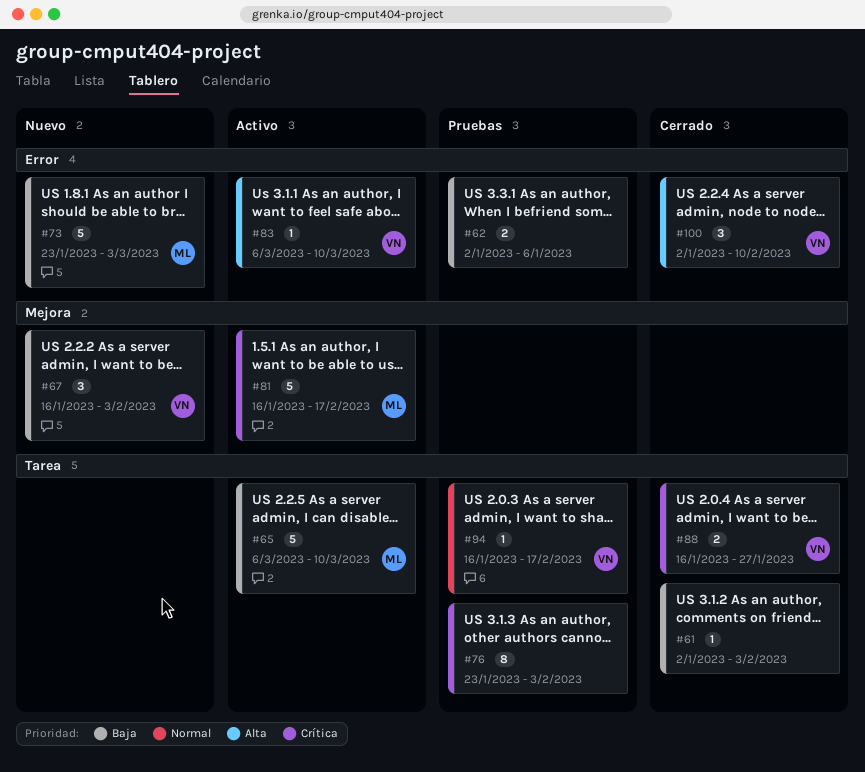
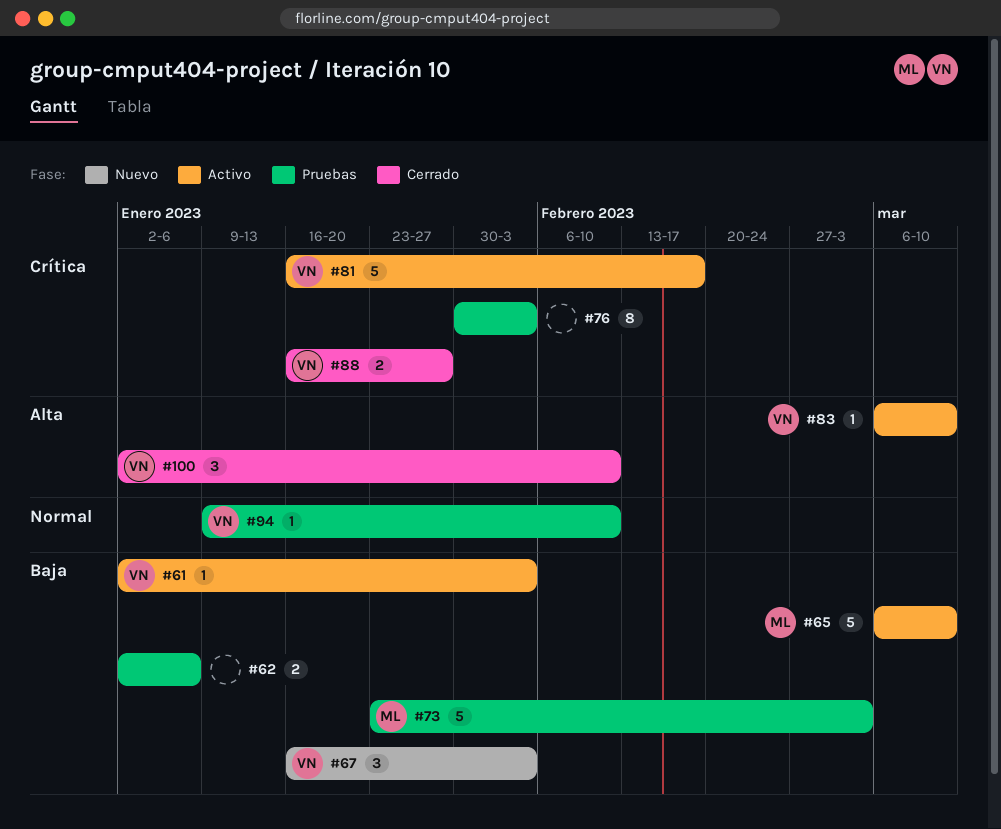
#61, status: Cerrado -> Activo
#61, owner: none -> VN
#73, status: Nuevo -> Pruebas
#76, start: Jan 23 -> Jan 30
#81, owner: ML -> VN
#94, start: Jan 16 -> Jan 9
#94, due: Feb 17 -> Feb 10

